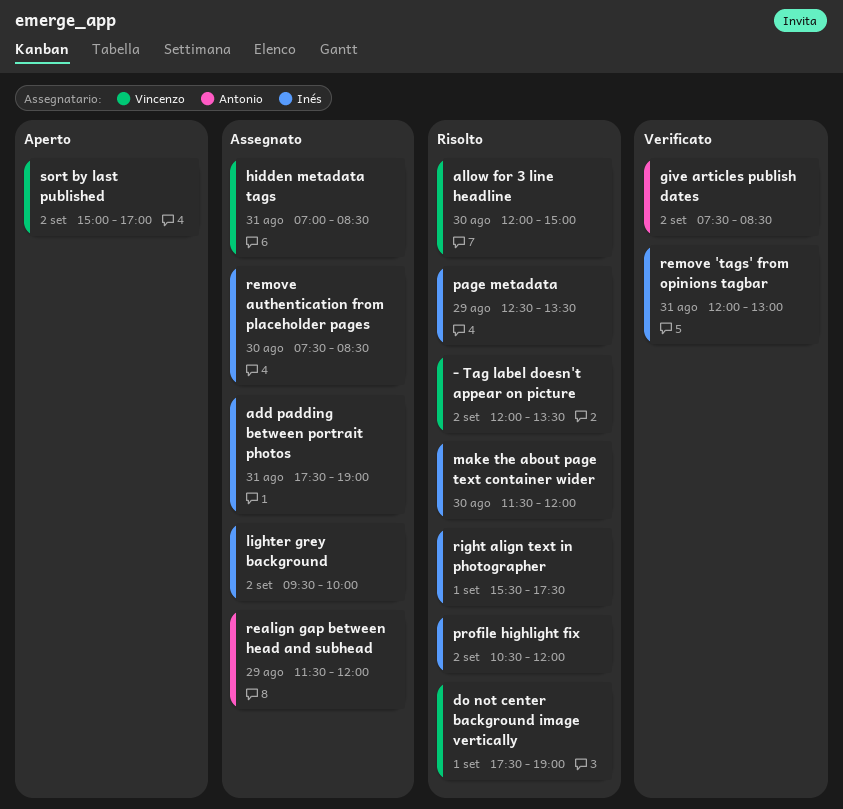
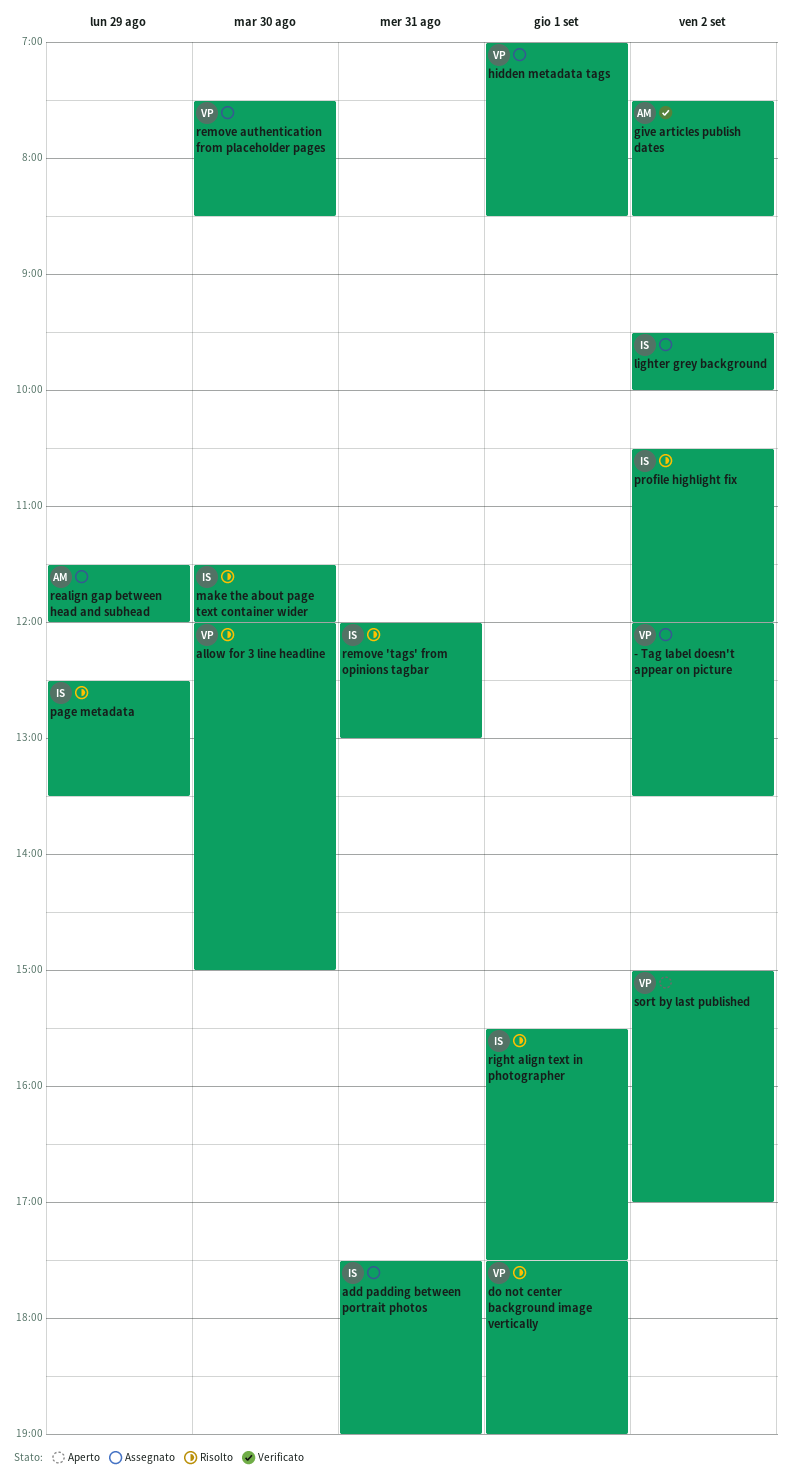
- Tag label doesn't appear on picture, status: Risolto -> Assegnato
hidden metadata tags, day: Aug 31 -> Sep 1
remove 'tags' from opinions tagbar, status: Verificato -> Risolto
remove authentication from placeholder pages, owner: Inés -> Vincenzo

